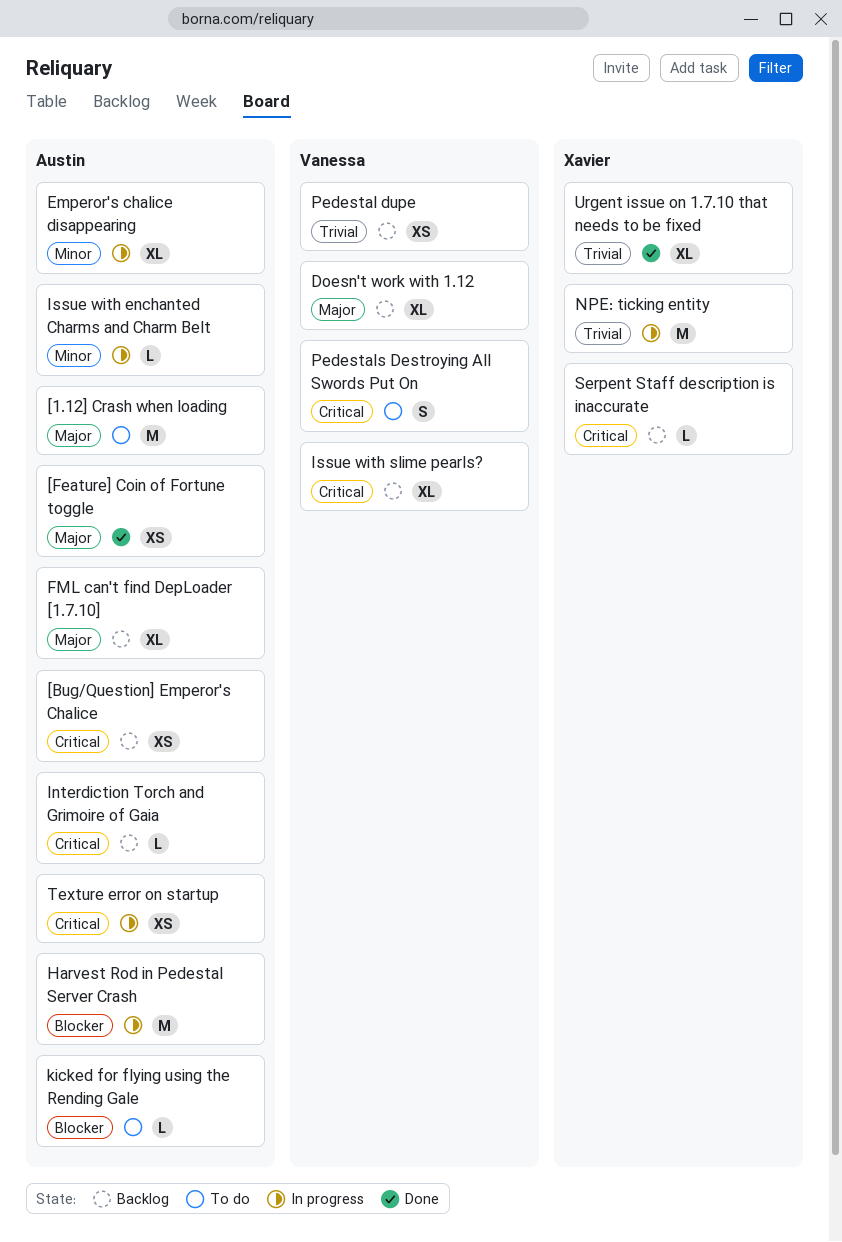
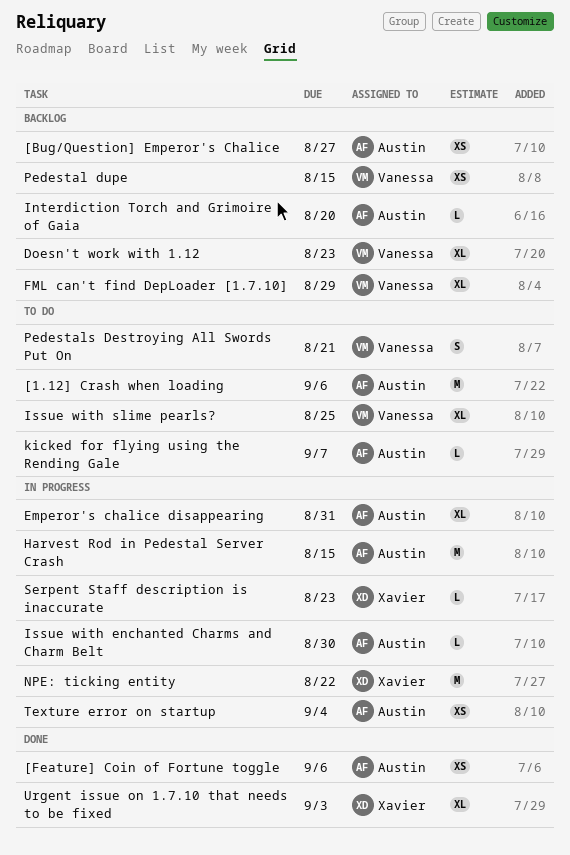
FML can't find DepLoader [1.7.10], owner: Austin -> Vanessa
Issue with slime pearls?, status: Backlog -> To do
Serpent Staff description is inaccurate, status: Backlog -> In progress

